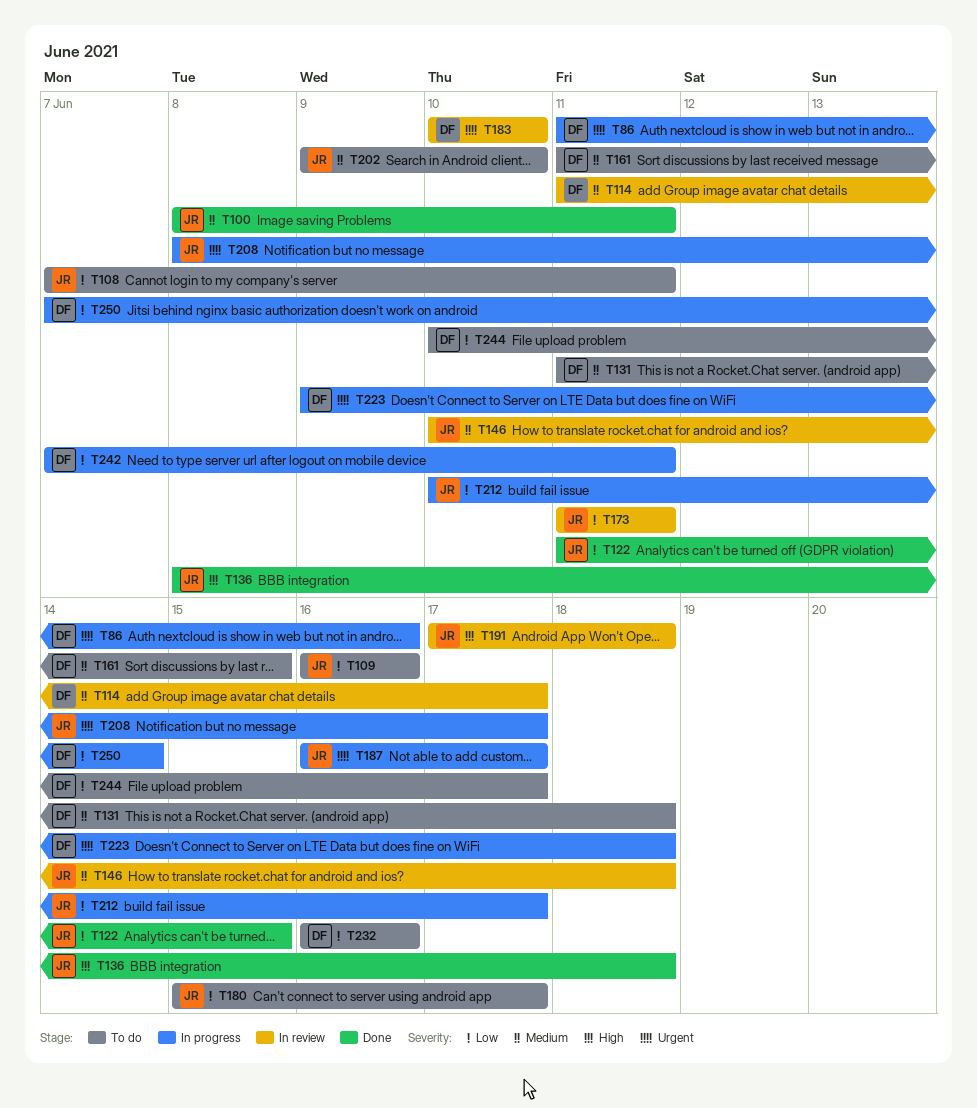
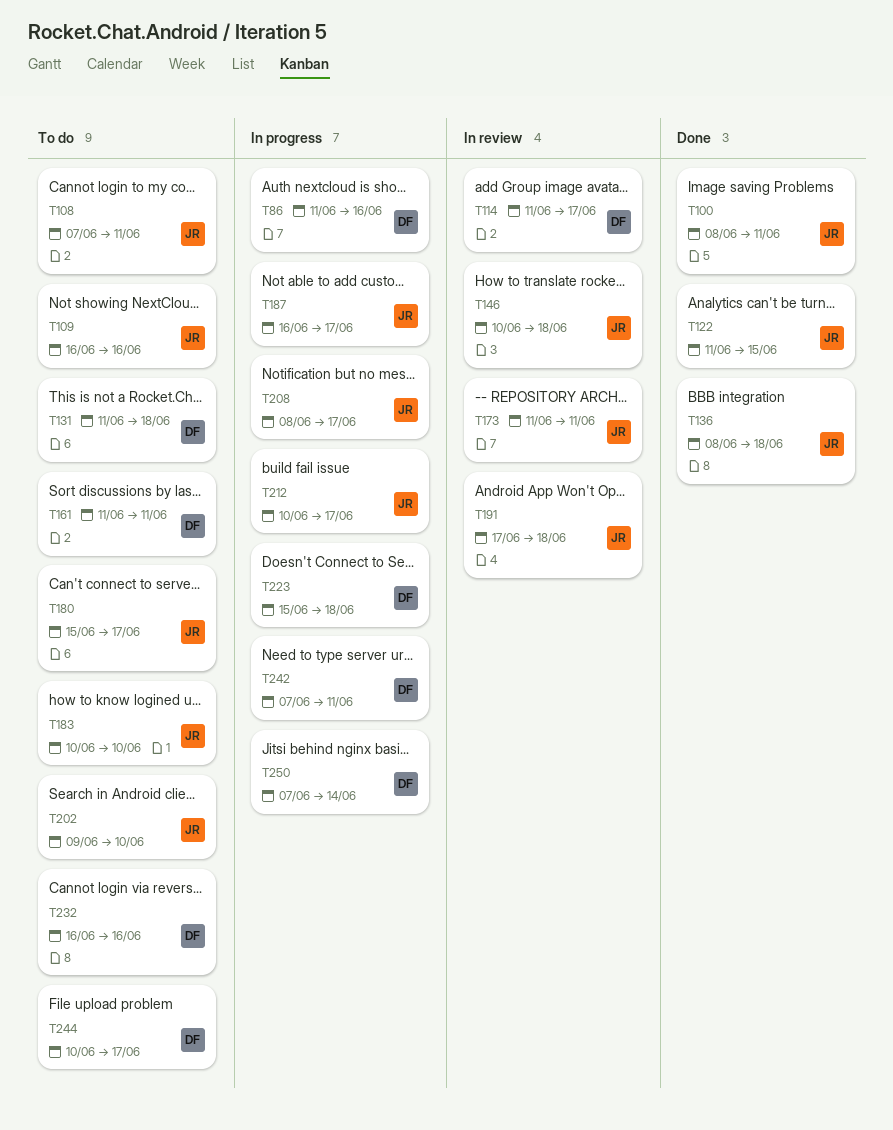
T161, due: Jun 15 -> Jun 11
T183, status: In review -> To do
T183, owner: DF -> JR
T223, start: Jun 9 -> Jun 15

